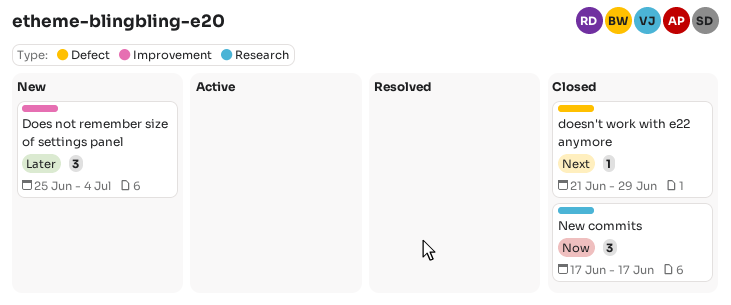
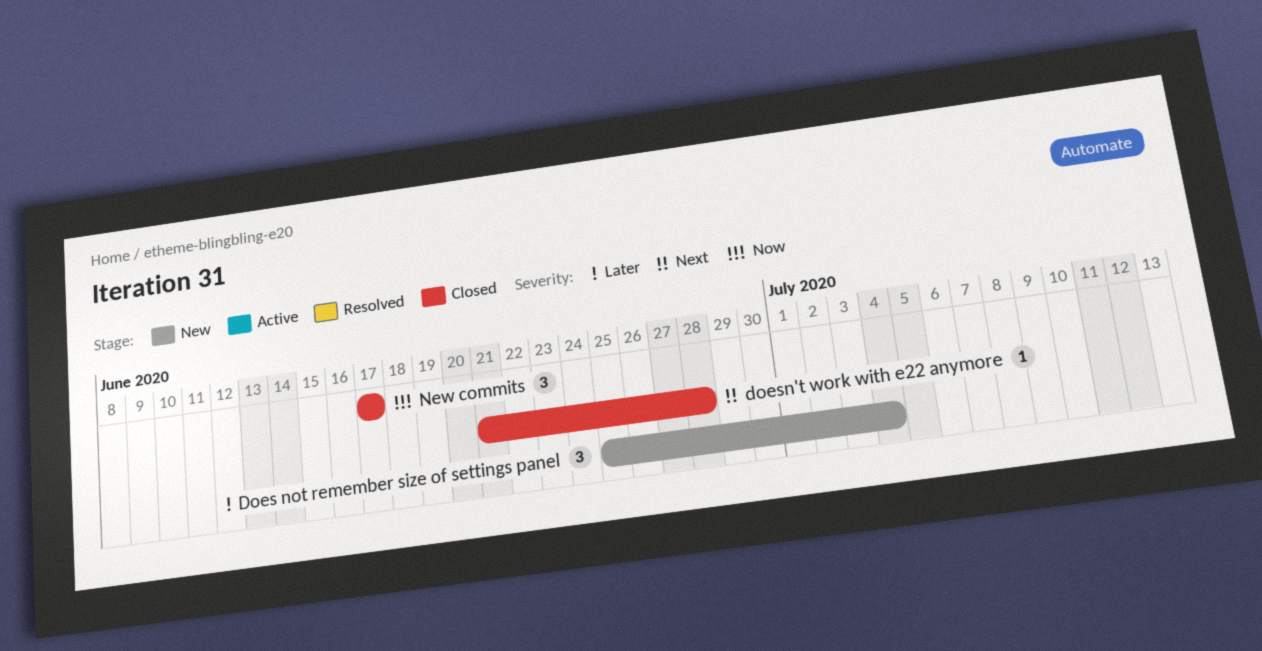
doesn't work with e22 anymore, due: Jun 29 -> Jun 28

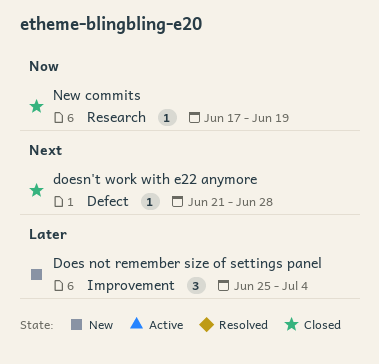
New commits, estimate: 3 -> 1
New commits, due: Jun 17 -> Jun 19

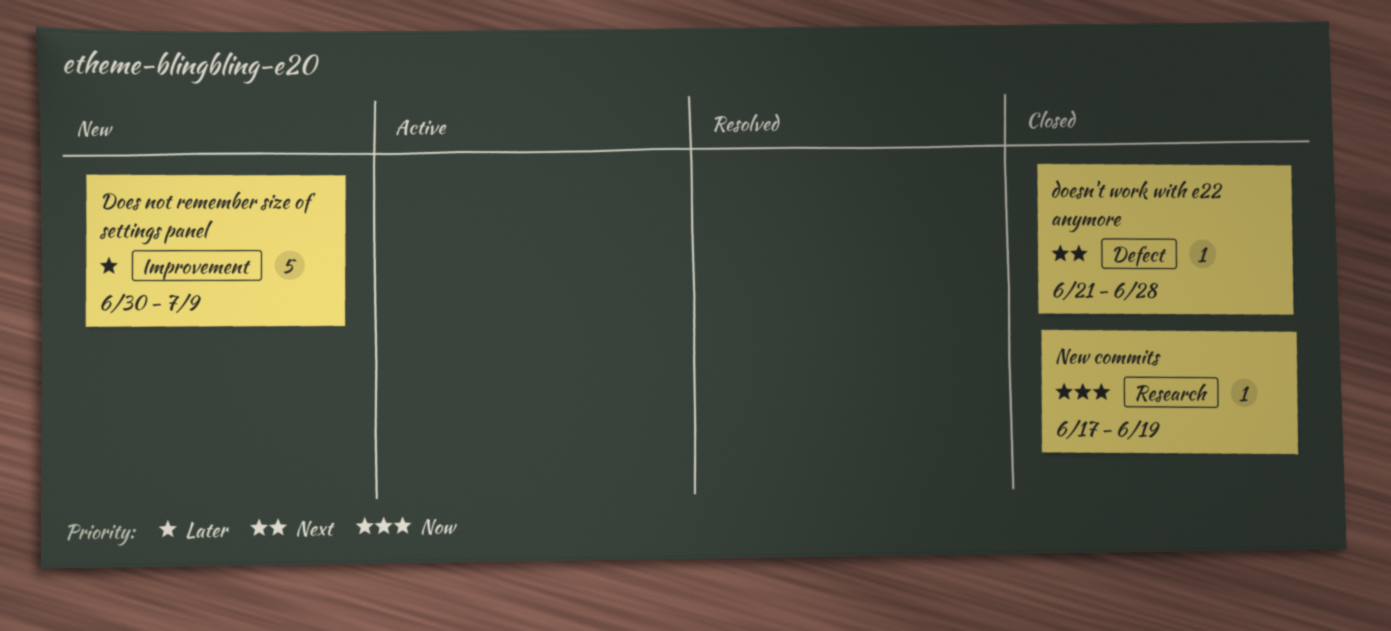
Does not remember size of settings panel, estimate: 3 -> 5
Does not remember size of settings panel, start: Jun 25 -> Jun 30
Does not remember size of settings panel, due: Jul 4 -> Jul 9

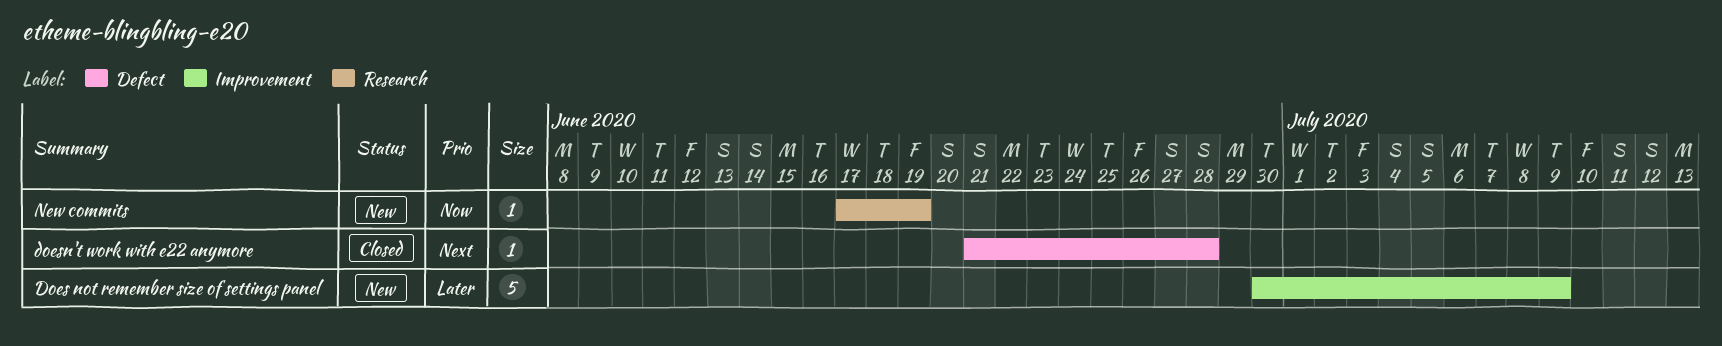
New commits, status: Closed -> New

